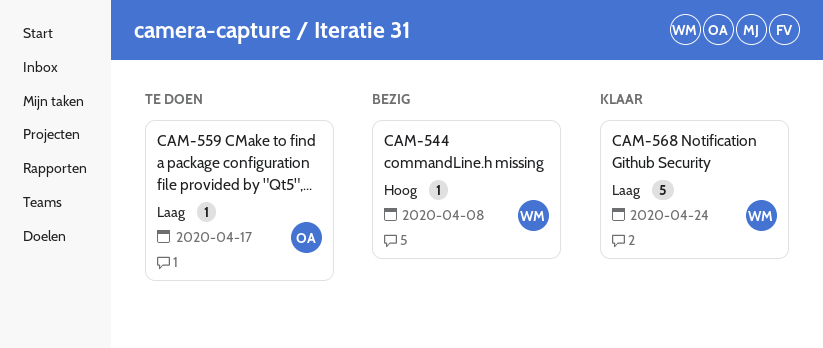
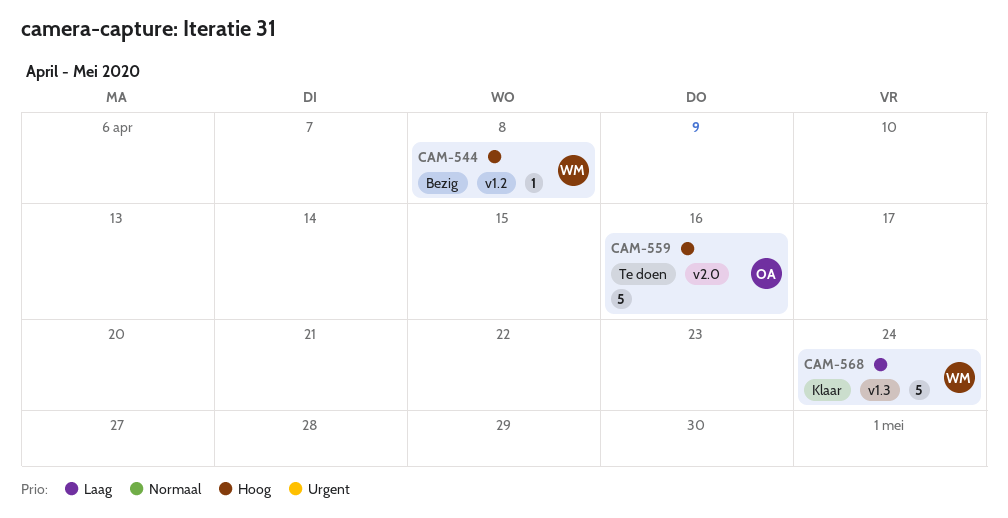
CAM-559, priority: Laag -> Hoog
CAM-559, estimate: 1 -> 5
CAM-559, due: Apr 17 -> Apr 16

